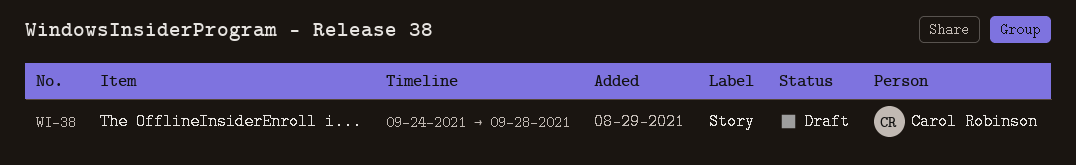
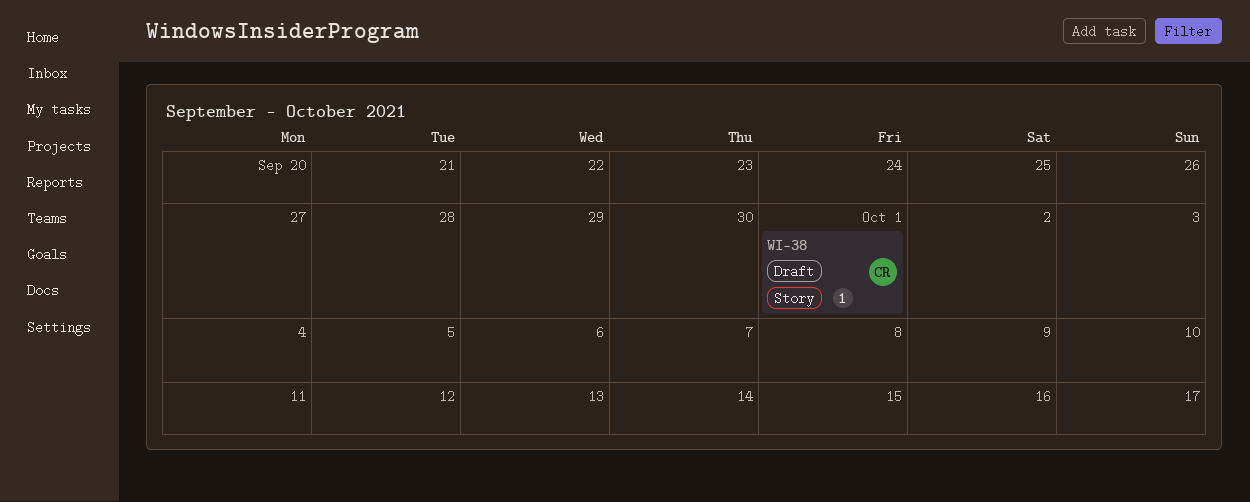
WI-38, due: Sep 28 -> Oct 1

